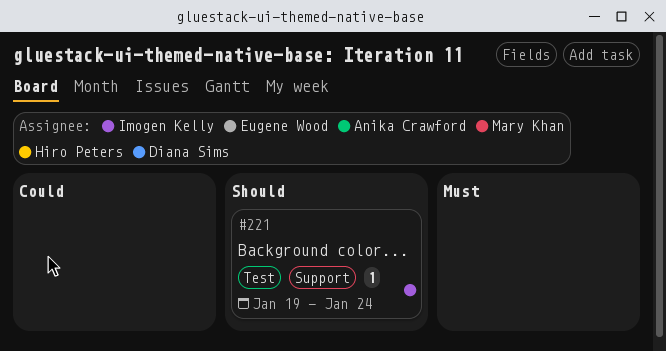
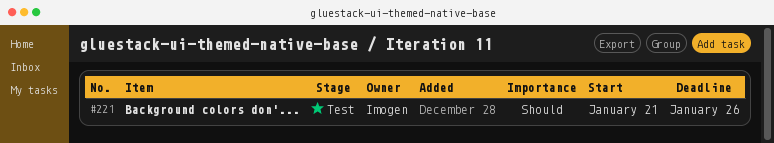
#221, start: Jan 19 -> Jan 21
#221, due: Jan 24 -> Jan 26

